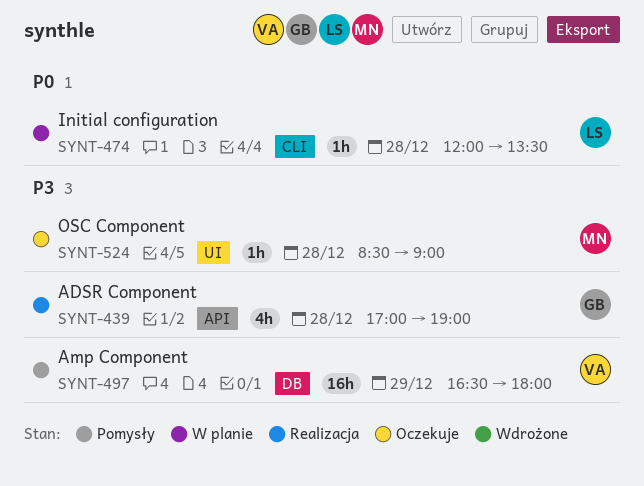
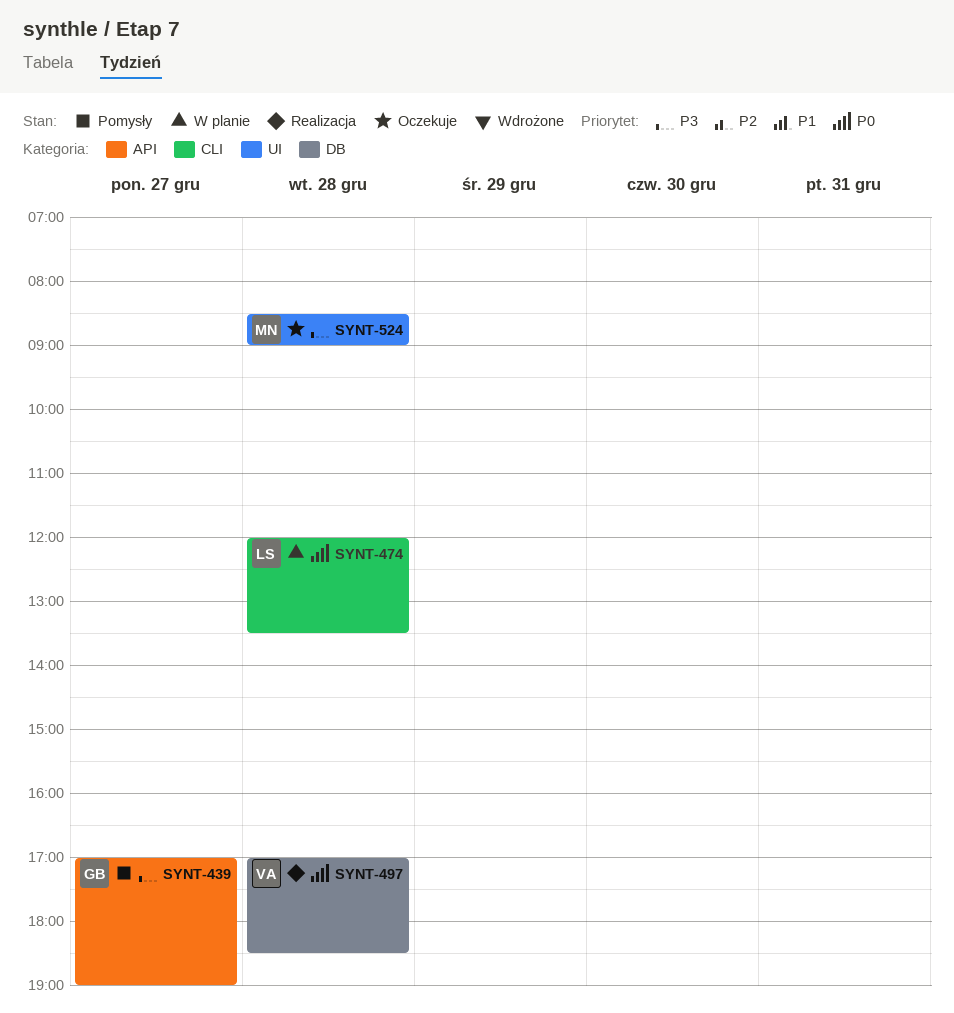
SYNT-439, status: Realizacja -> Pomysły
SYNT-439, day: Dec 28 -> Dec 27
SYNT-497, status: Pomysły -> Realizacja
SYNT-497, priority: P3 -> P0
SYNT-497, day: Dec 29 -> Dec 28
SYNT-497, begins: 16:30 -> 17:00
SYNT-497, ends: 18:00 -> 18:30

